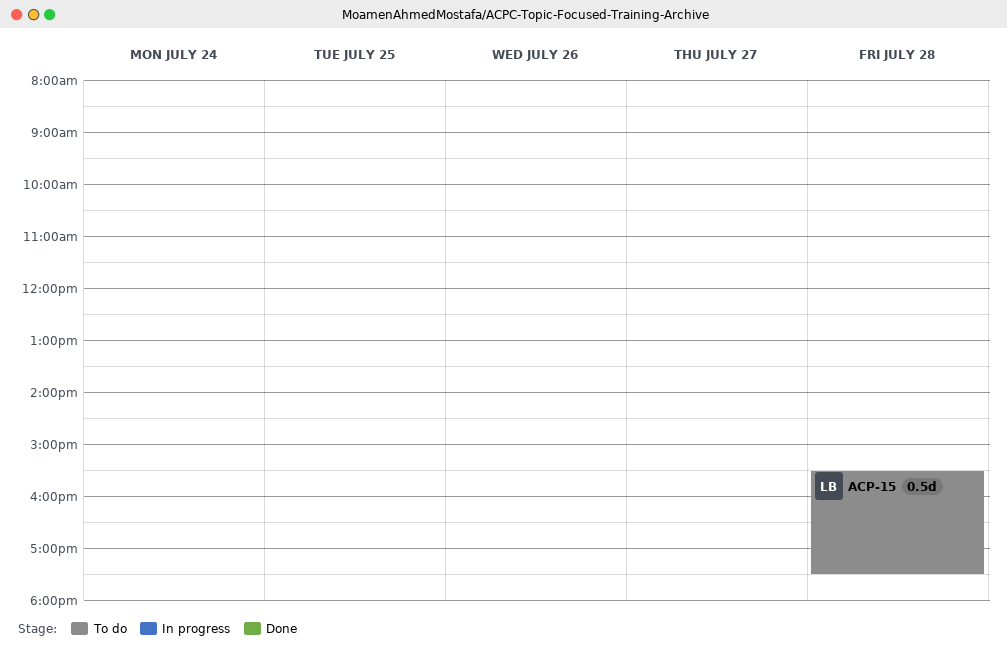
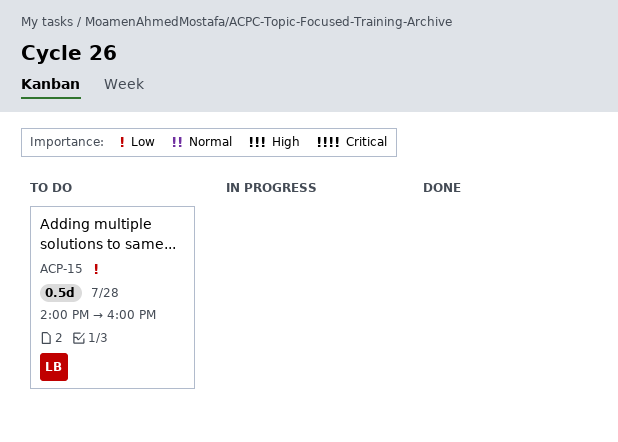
ACP-15, begins: 15:30 -> 14:00
ACP-15, ends: 17:30 -> 16:00

